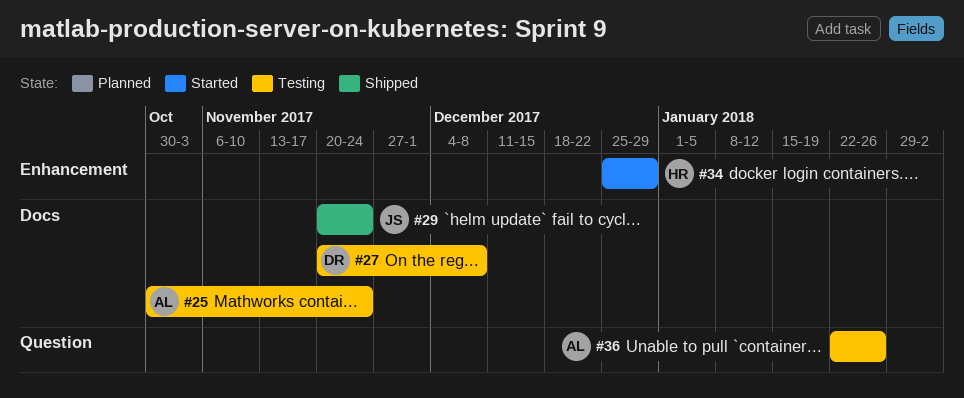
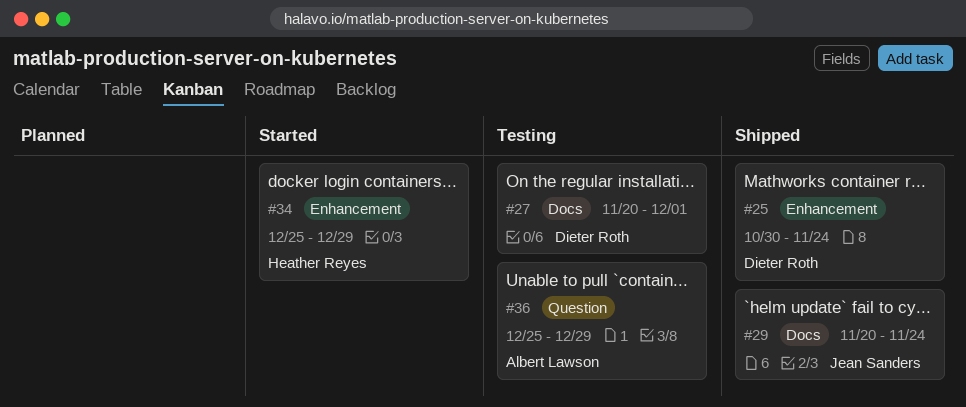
#25, status: Testing -> Shipped
#25, owner: Albert Lawson -> Dieter Roth
#25, label: Docs -> Enhancement
#27, due: Dec 8 -> Dec 1
#36, start: Jan 22 -> Dec 25
#36, due: Jan 26 -> Dec 29

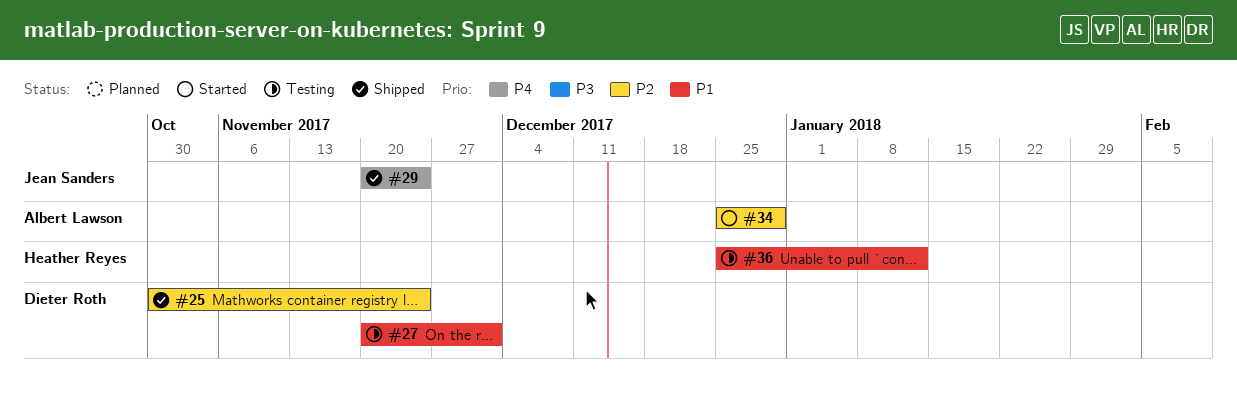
#34, owner: Heather Reyes -> Albert Lawson
#36, owner: Albert Lawson -> Heather Reyes
#36, due: Dec 29 -> Jan 12

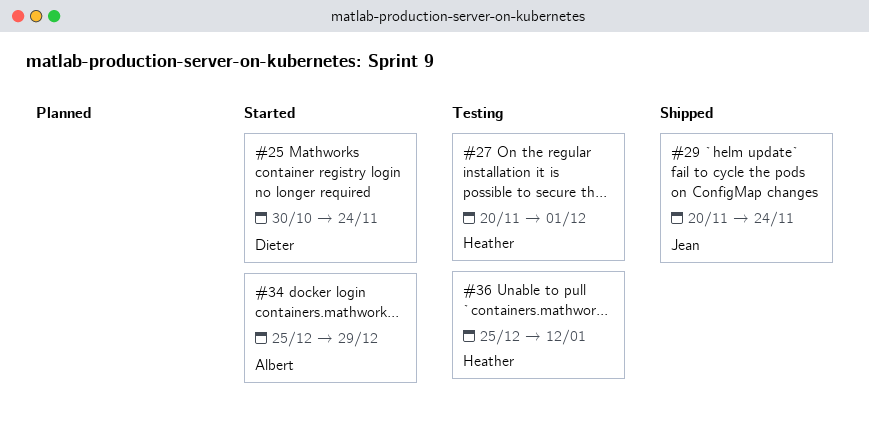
#25, status: Shipped -> Started
#27, owner: Dieter Roth -> Heather Reyes

